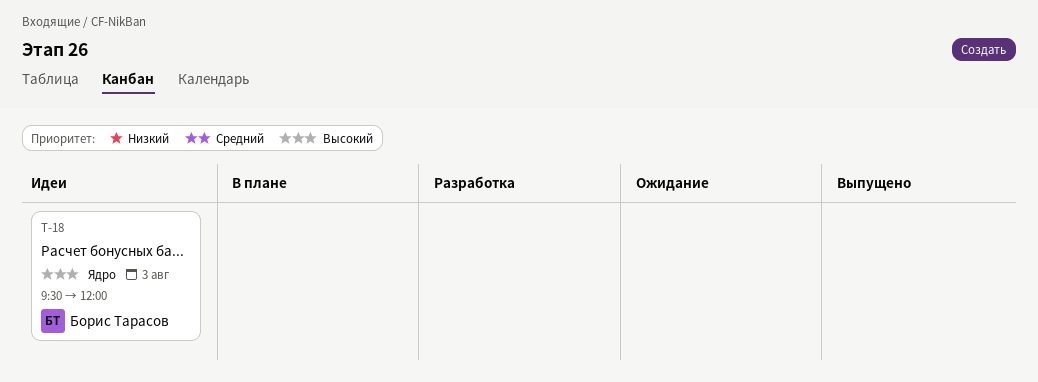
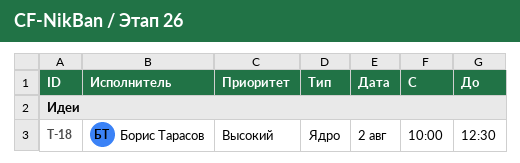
T-18, day: Aug 3 -> Aug 2
T-18, begins: 09:30 -> 10:00
T-18, ends: 12:00 -> 12:30

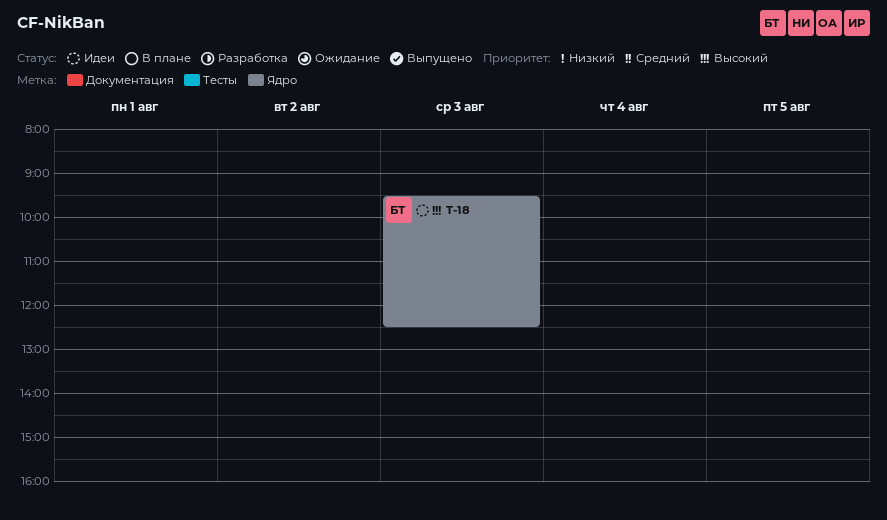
T-18, day: Aug 2 -> Aug 3
T-18, begins: 10:00 -> 09:30

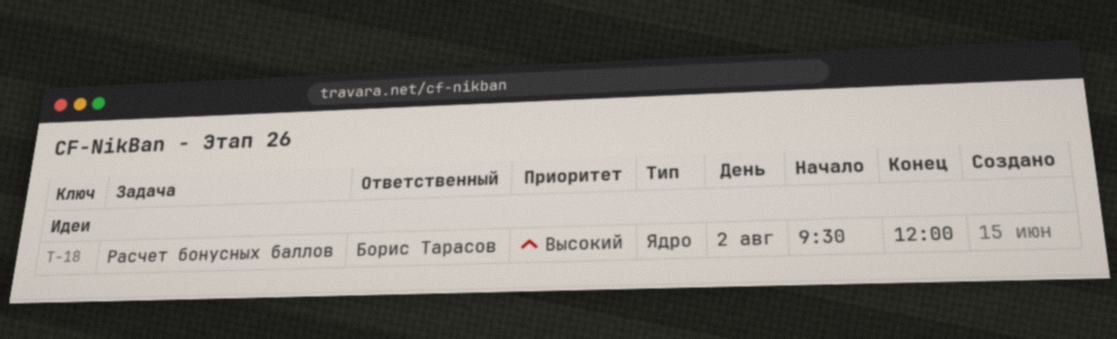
T-18, day: Aug 3 -> Aug 2
T-18, ends: 12:30 -> 12:00

